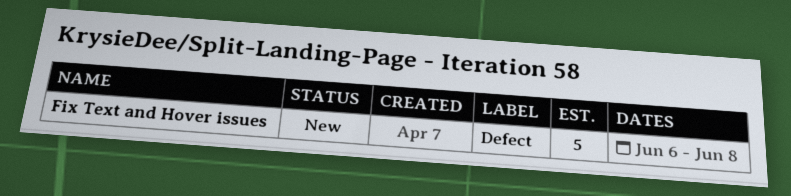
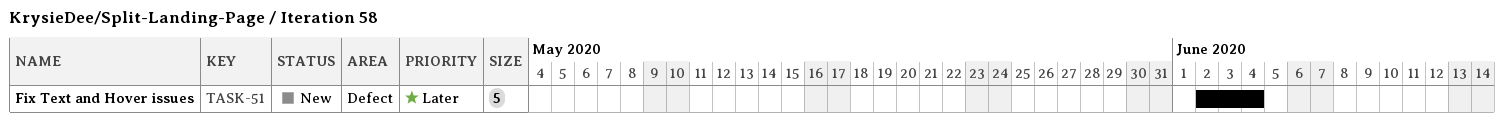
Fix Text and Hover issues, start: Jun 6 -> Jun 2
Fix Text and Hover issues, due: Jun 8 -> Jun 4

